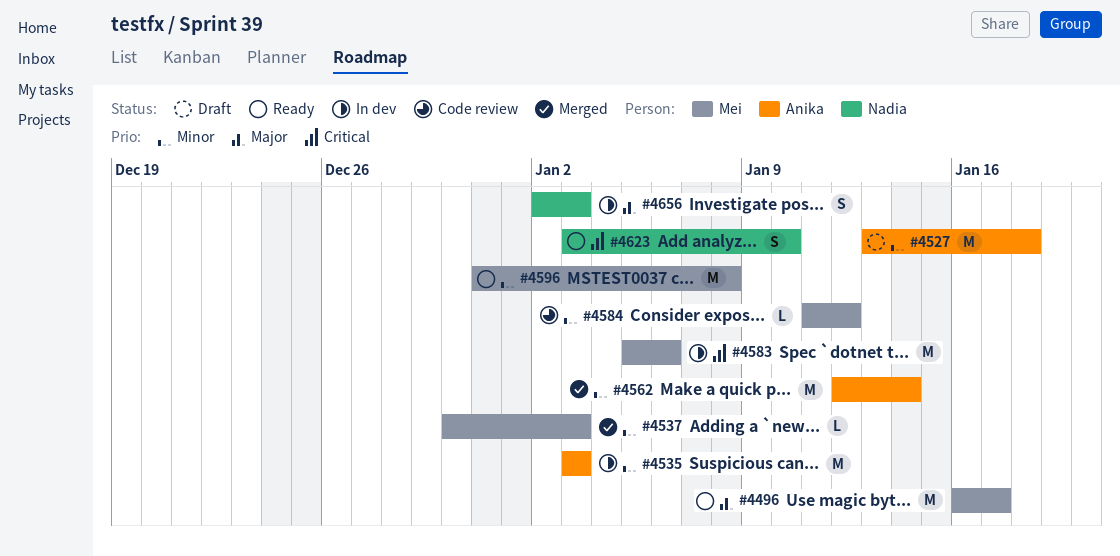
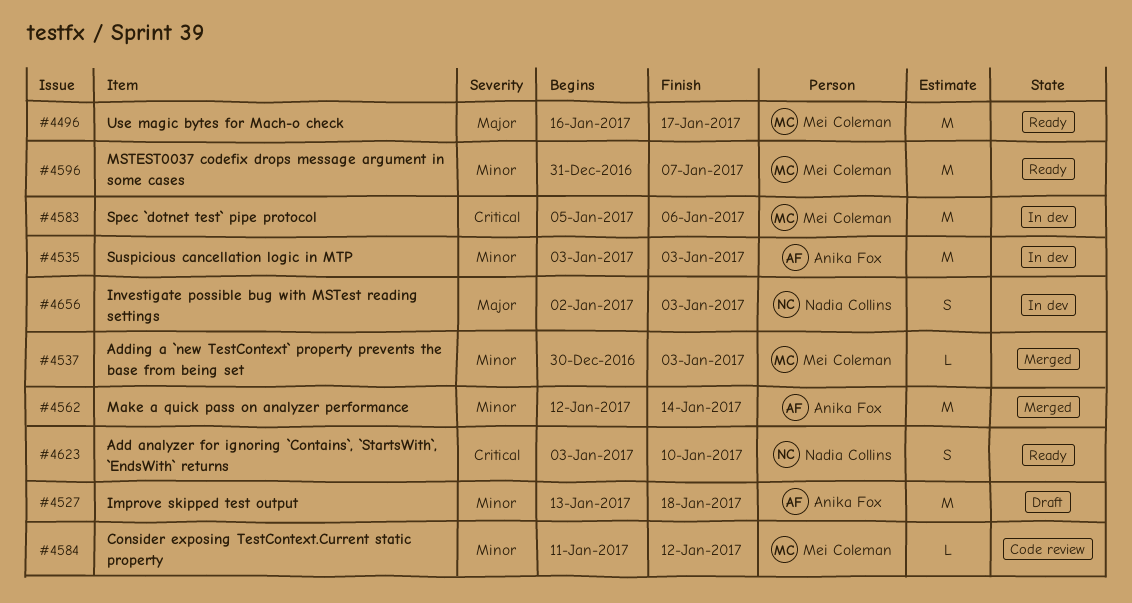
#4596, due: Jan 8 -> Jan 7

